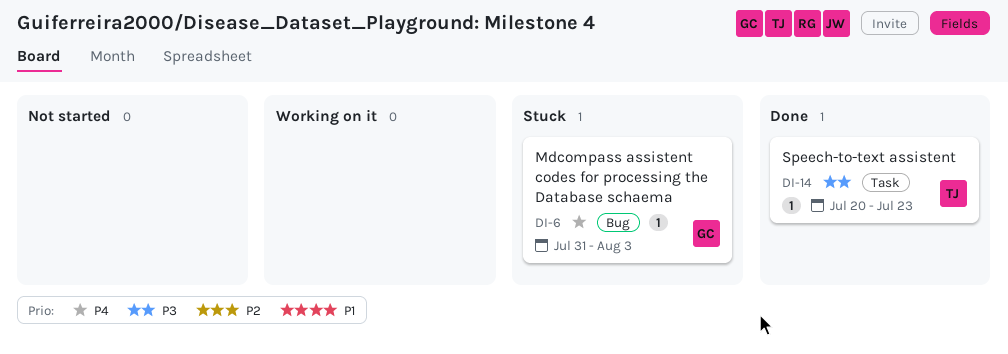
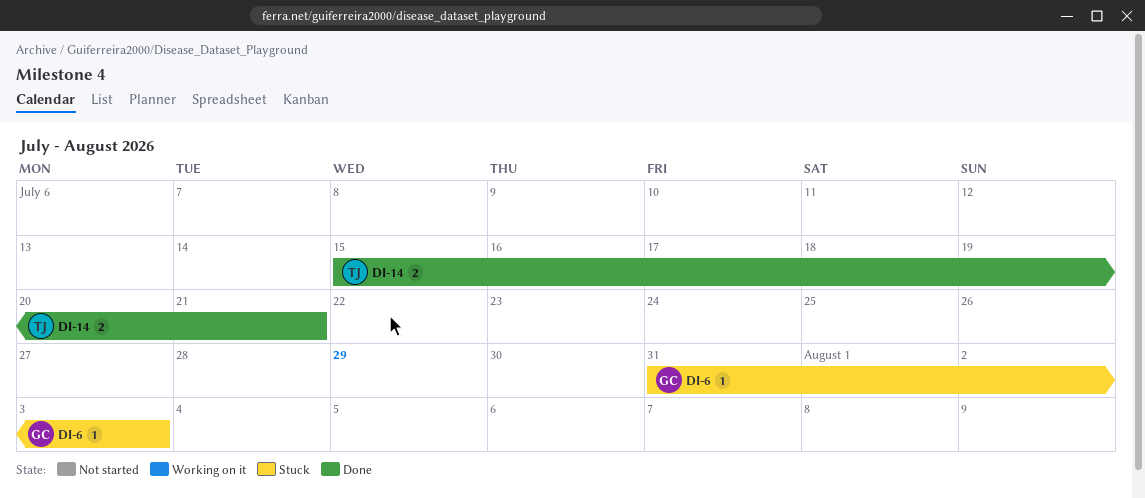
DI-14, estimate: 1 -> 2
DI-14, start: Jul 20 -> Jul 15
DI-14, due: Jul 23 -> Jul 21

